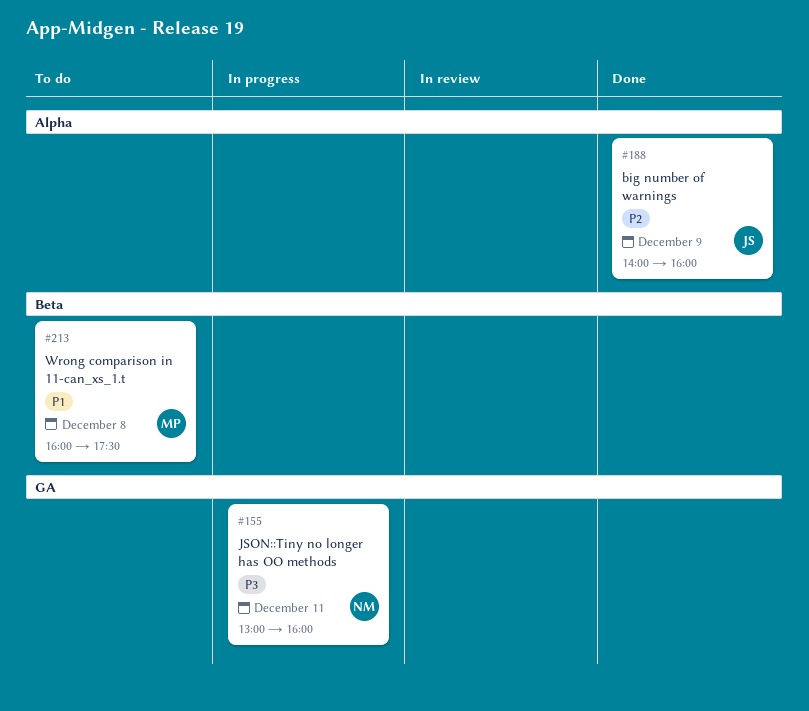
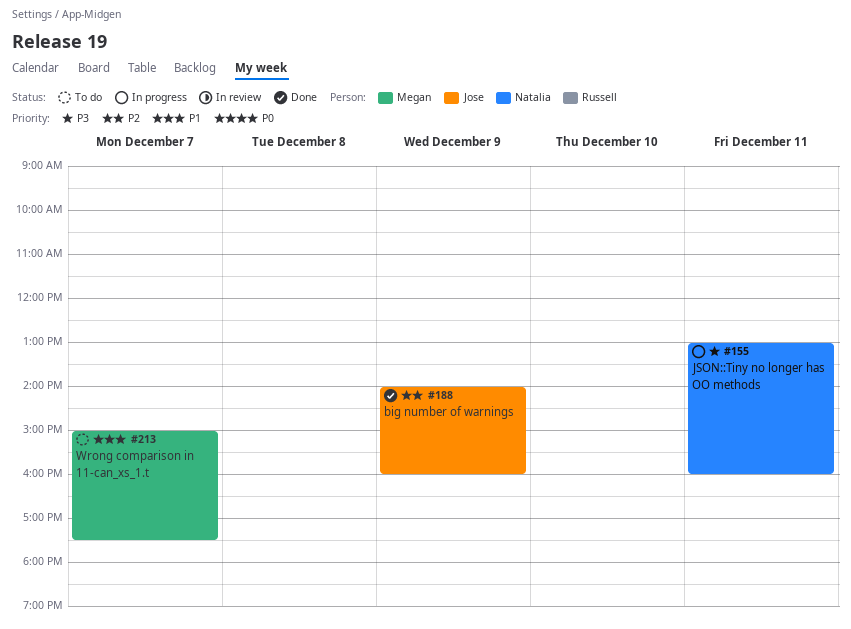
#213, day: Dec 8 -> Dec 7
#213, begins: 16:00 -> 15:00

